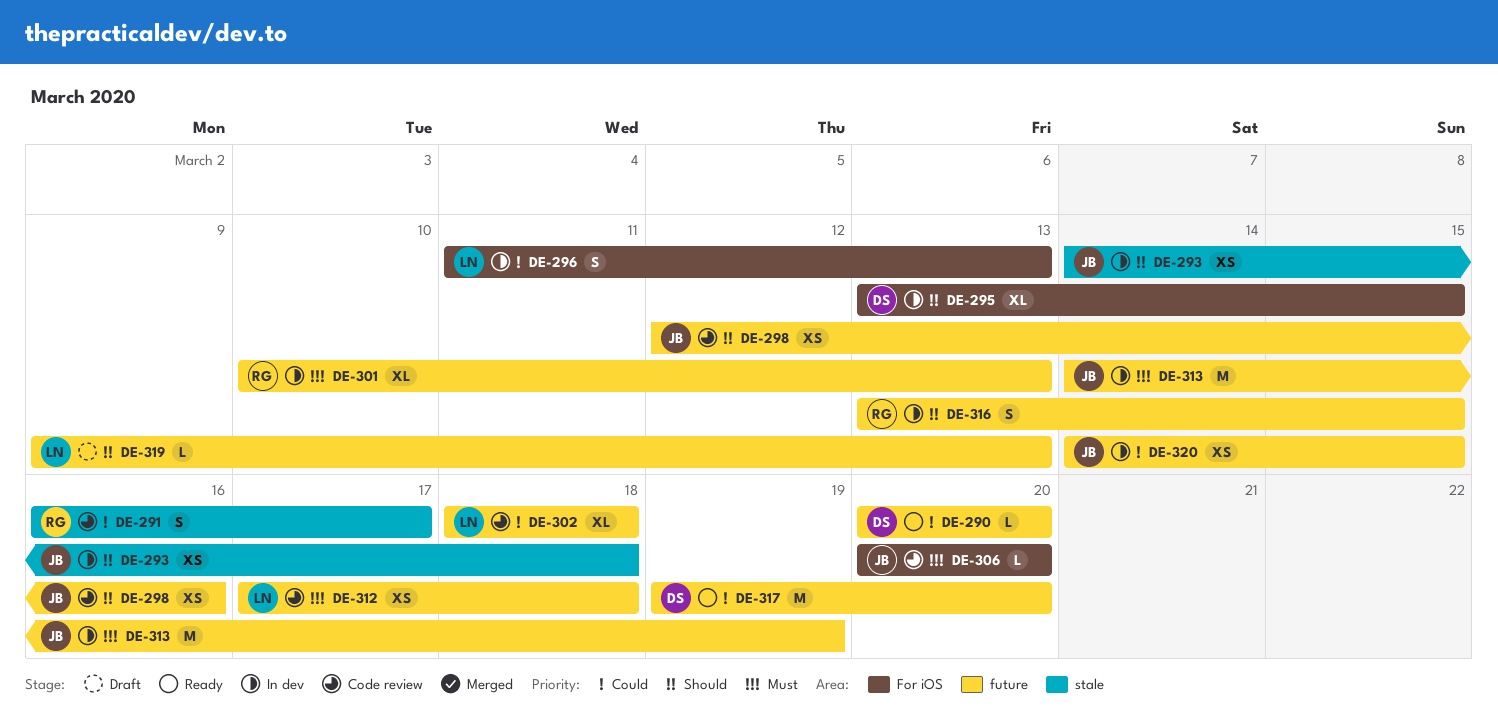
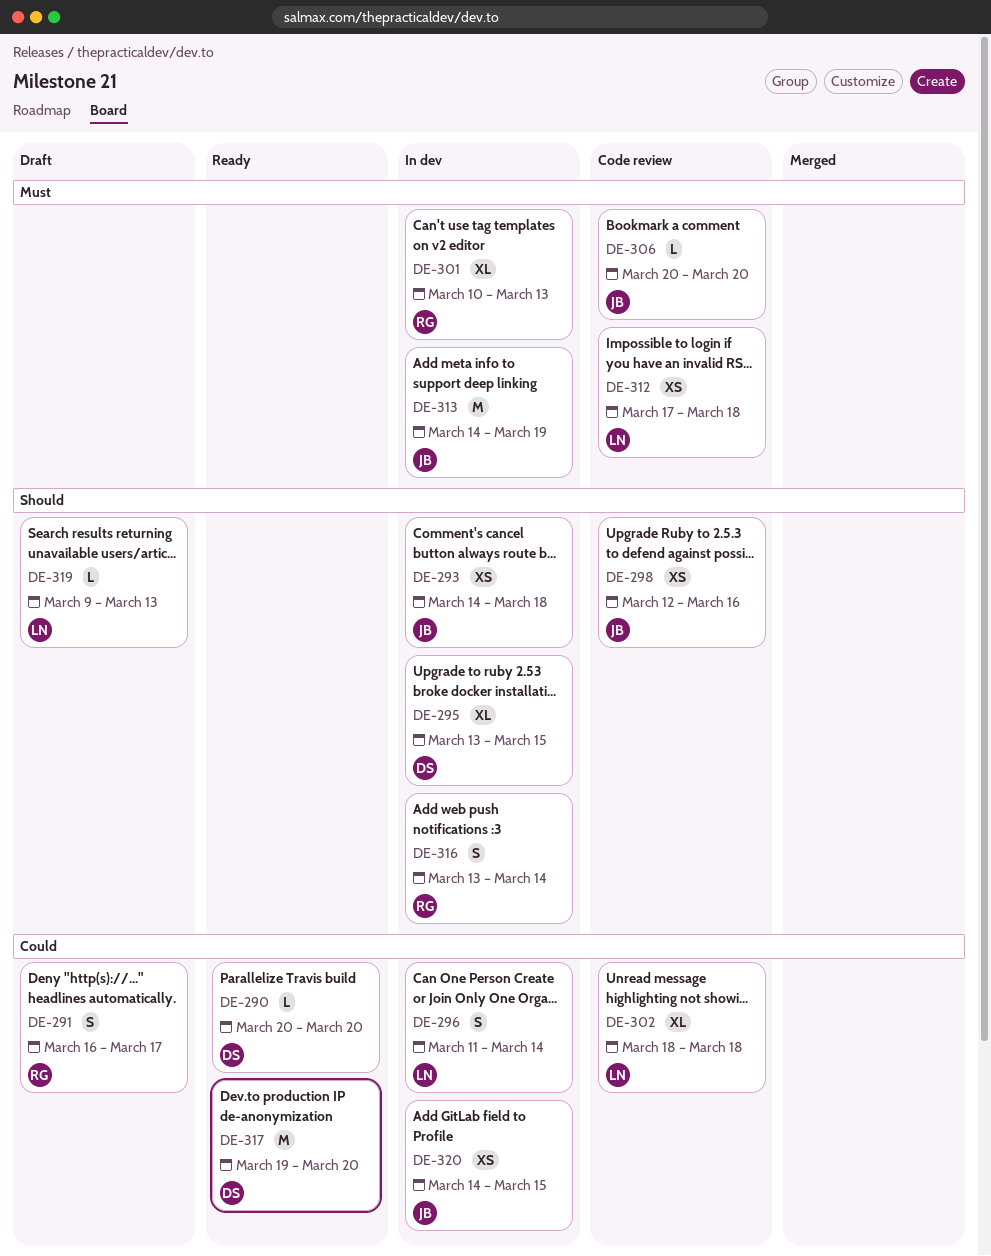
DE-291, status: Code review -> Draft
DE-296, due: Mar 13 -> Mar 14
DE-316, due: Mar 15 -> Mar 14

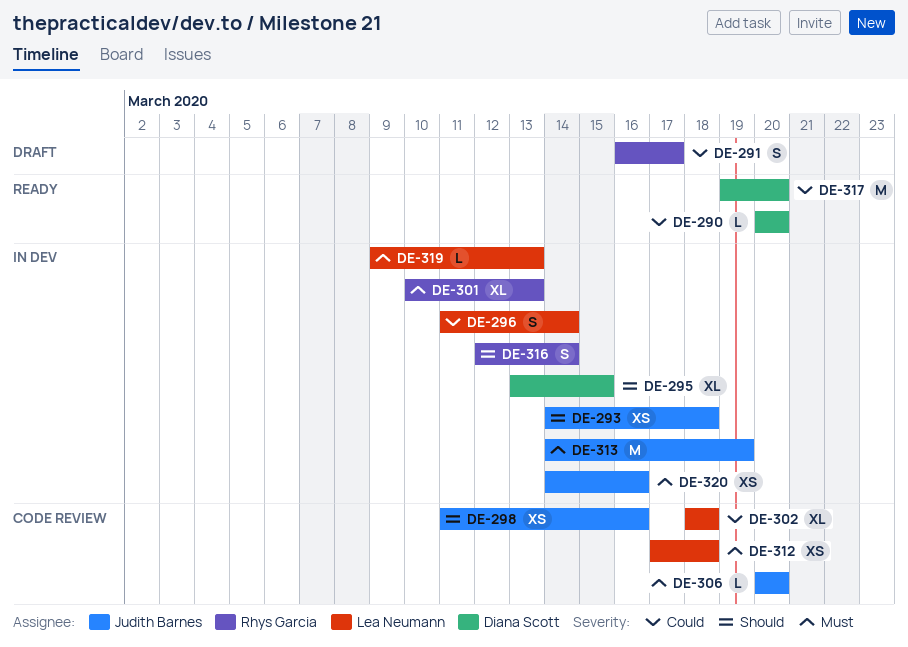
DE-298, start: Mar 12 -> Mar 11
DE-316, start: Mar 13 -> Mar 12
DE-319, status: Draft -> In dev
DE-319, priority: Should -> Must
DE-320, priority: Could -> Must
DE-320, due: Mar 15 -> Mar 16

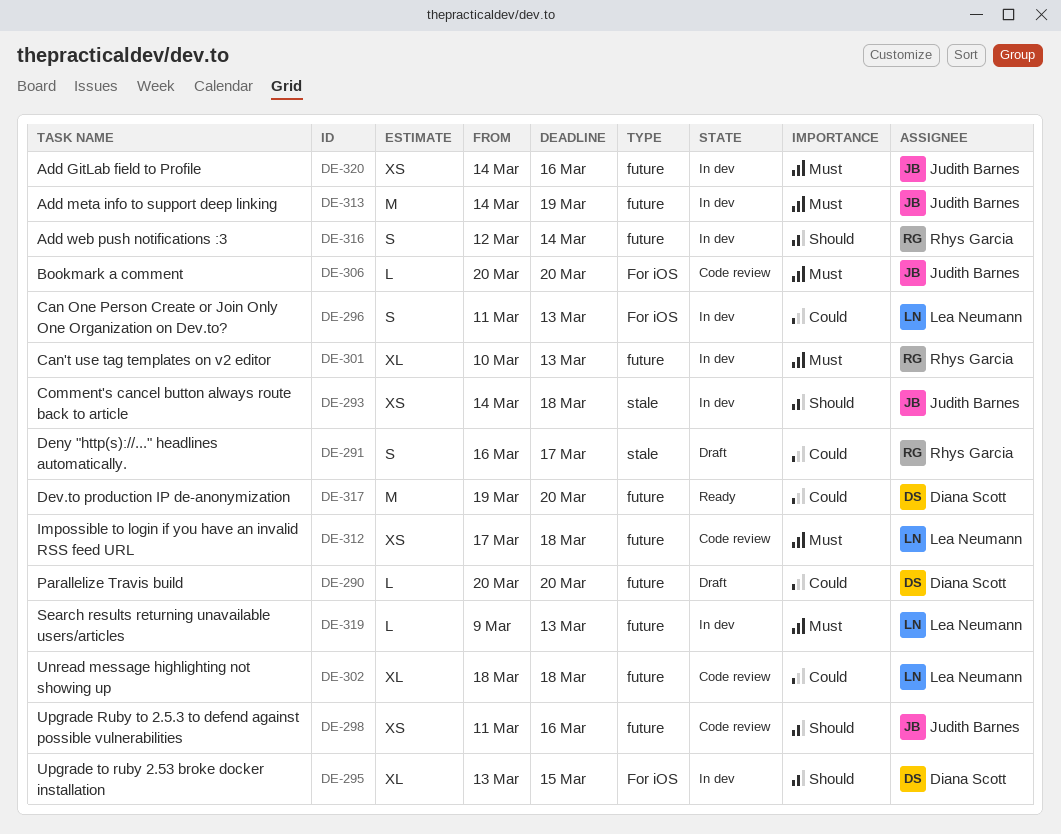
DE-290, status: Ready -> Draft
DE-296, due: Mar 14 -> Mar 13

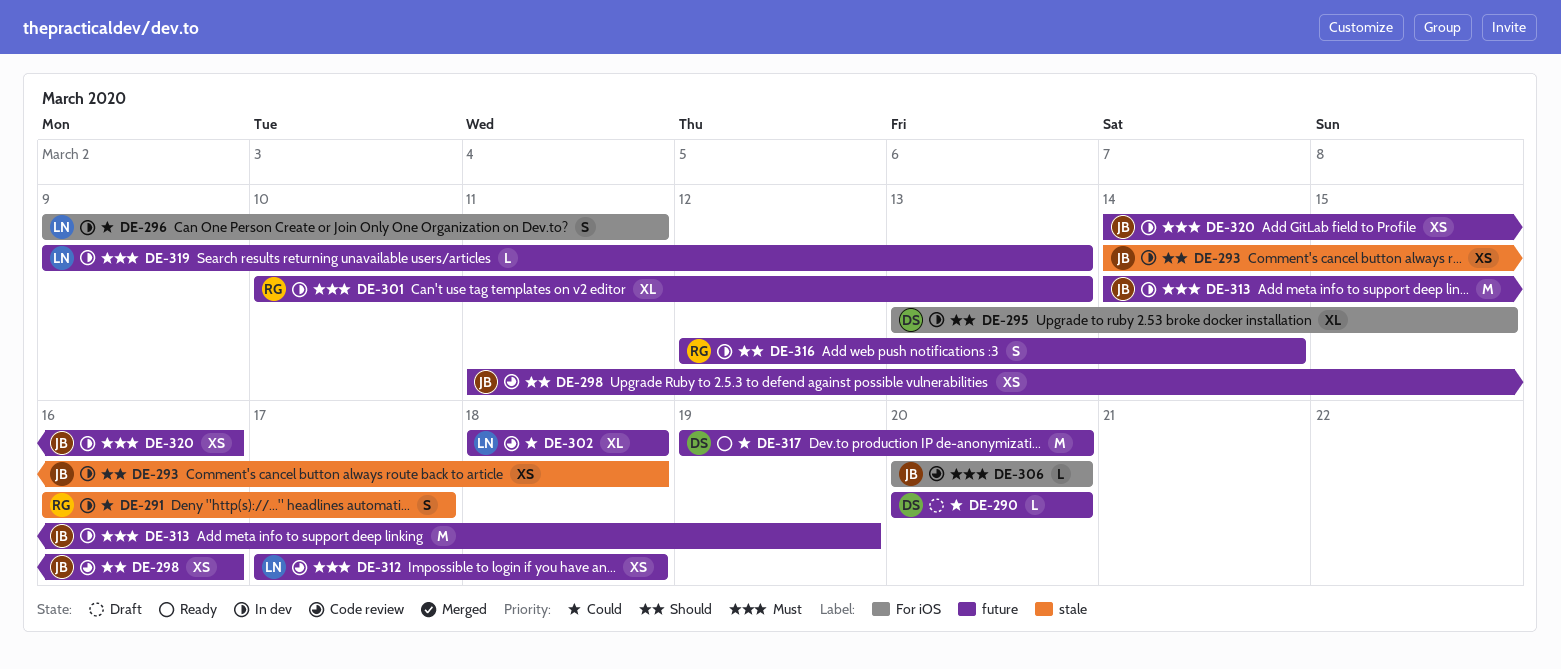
DE-291, status: Draft -> In dev
DE-296, start: Mar 11 -> Mar 9
DE-296, due: Mar 13 -> Mar 11

